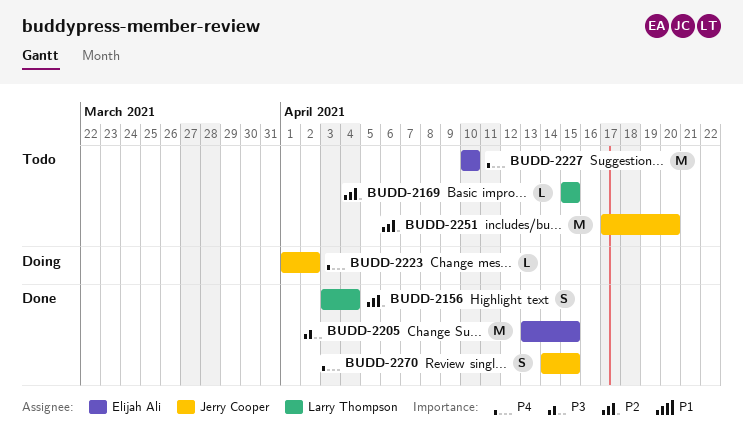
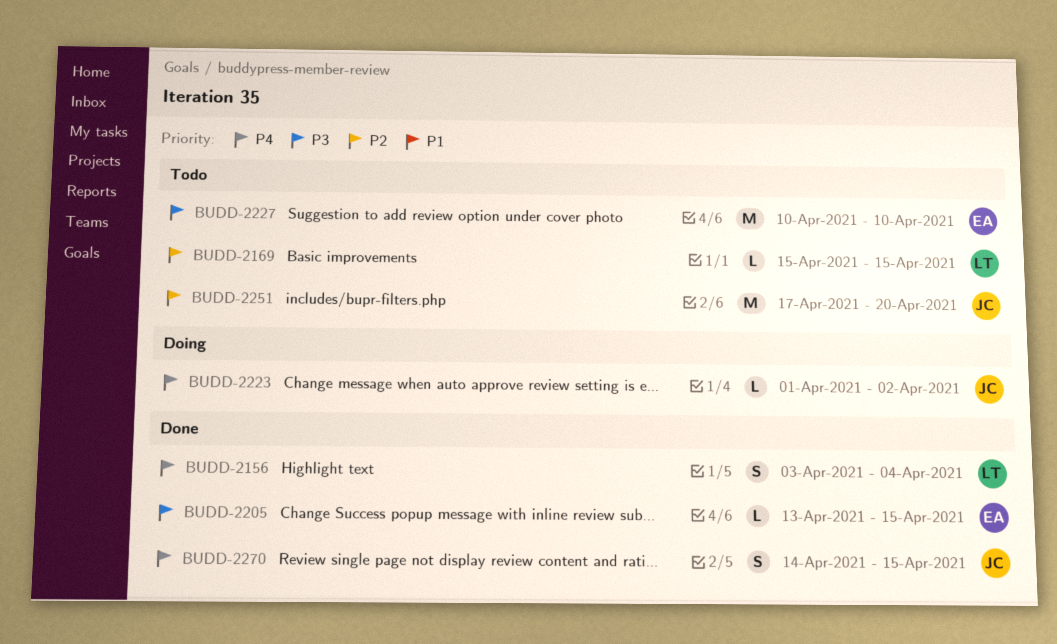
BUDD-2156, priority: P2 -> P4
BUDD-2205, estimate: M -> L
BUDD-2227, priority: P4 -> P3

